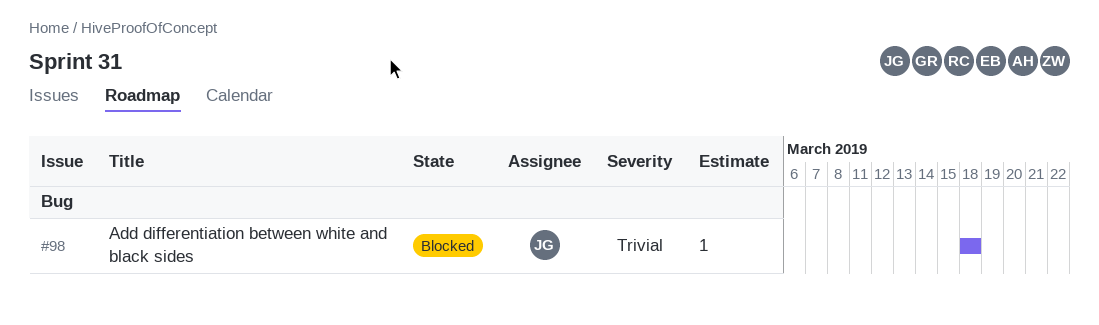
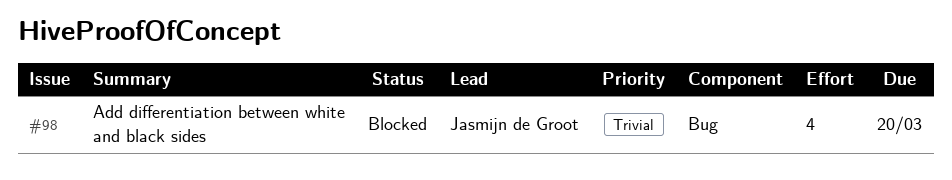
#98, estimate: 1 -> 4
#98, due: Mar 18 -> Mar 20

